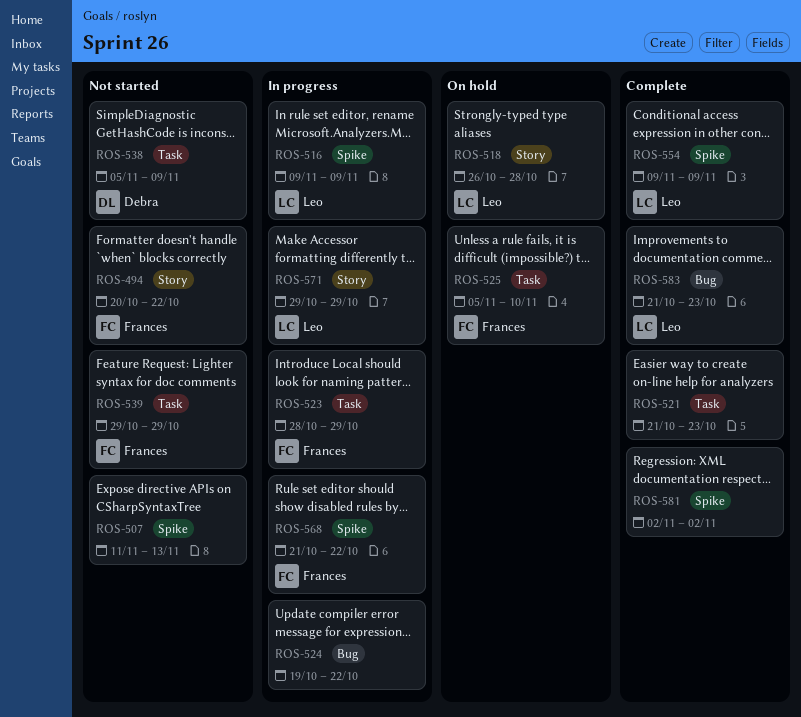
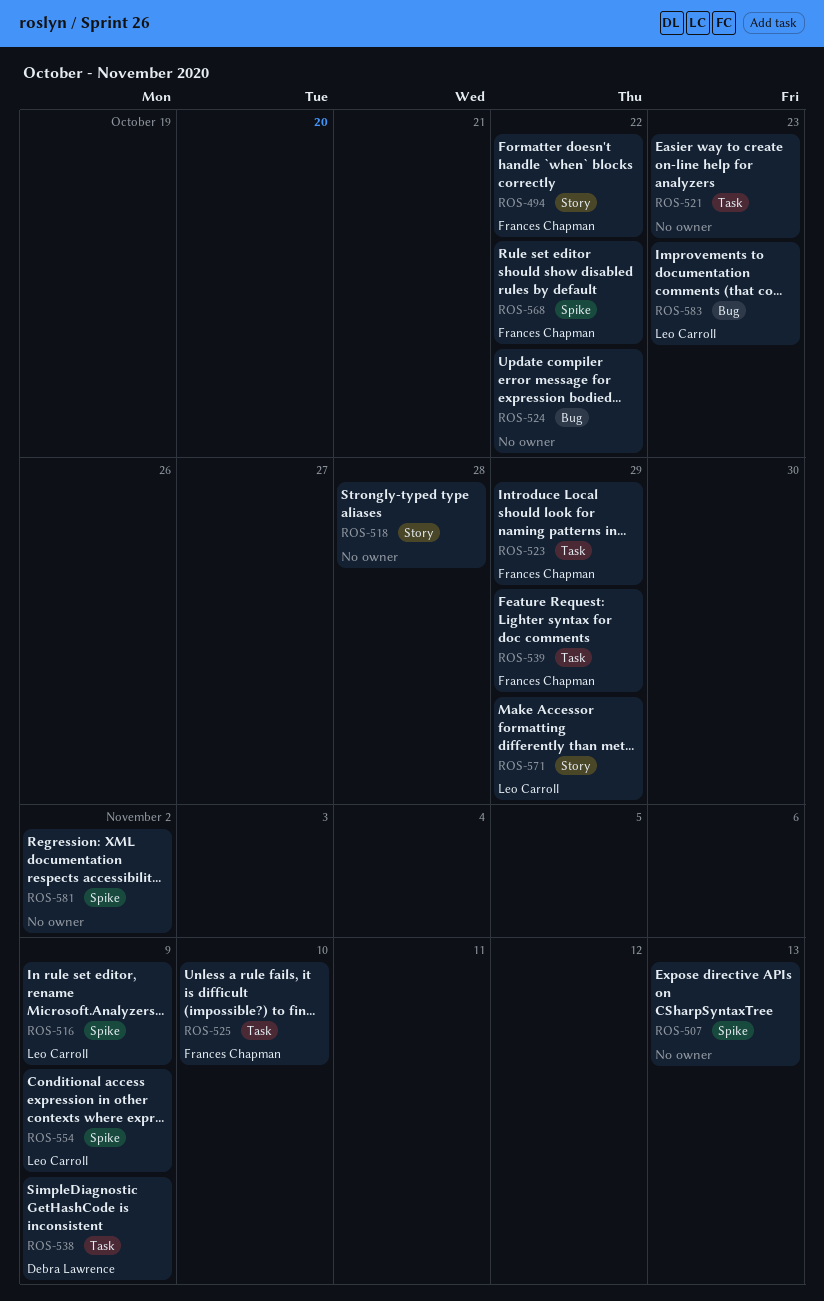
ROS-518, owner: Leo Carroll -> none

